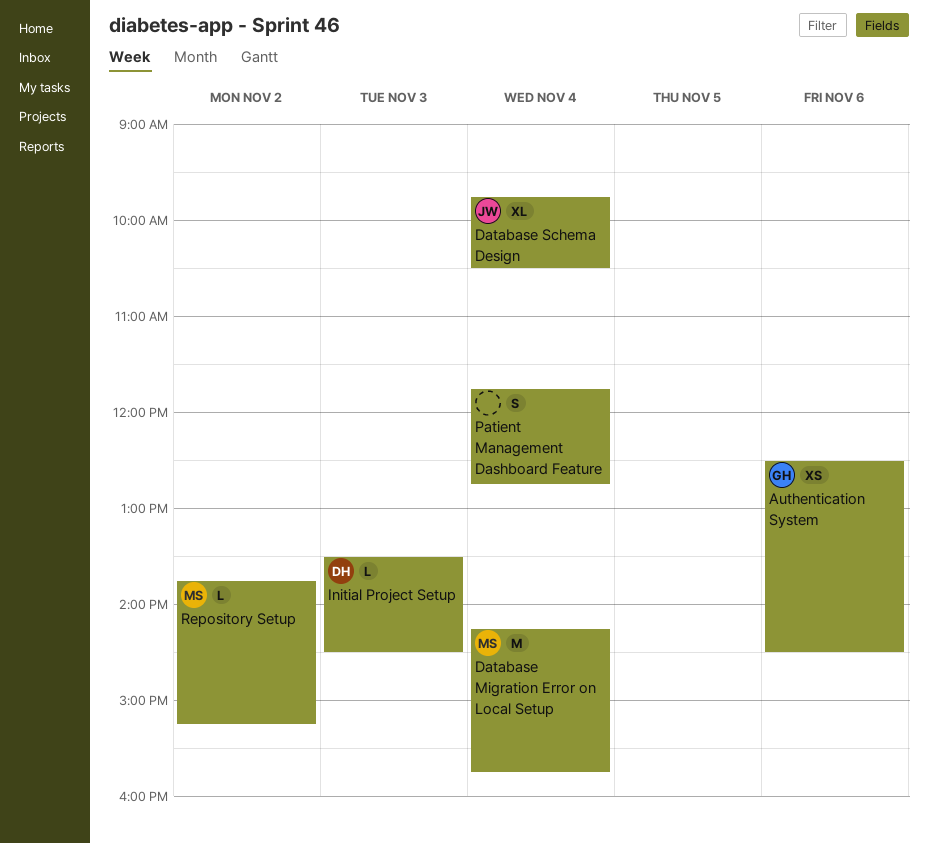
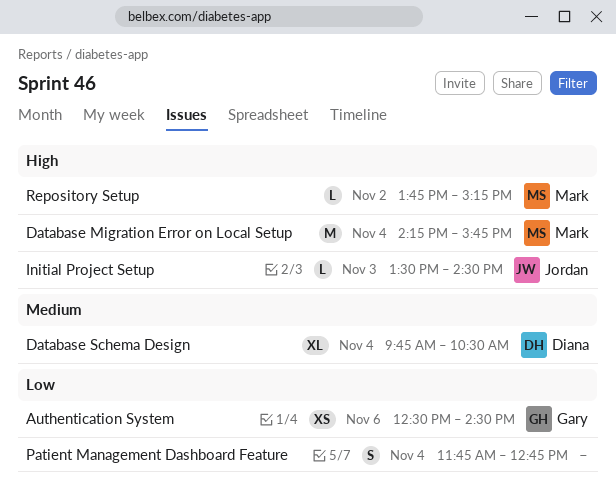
Database Schema Design, owner: Jordan -> Diana
Initial Project Setup, owner: Diana -> Jordan

